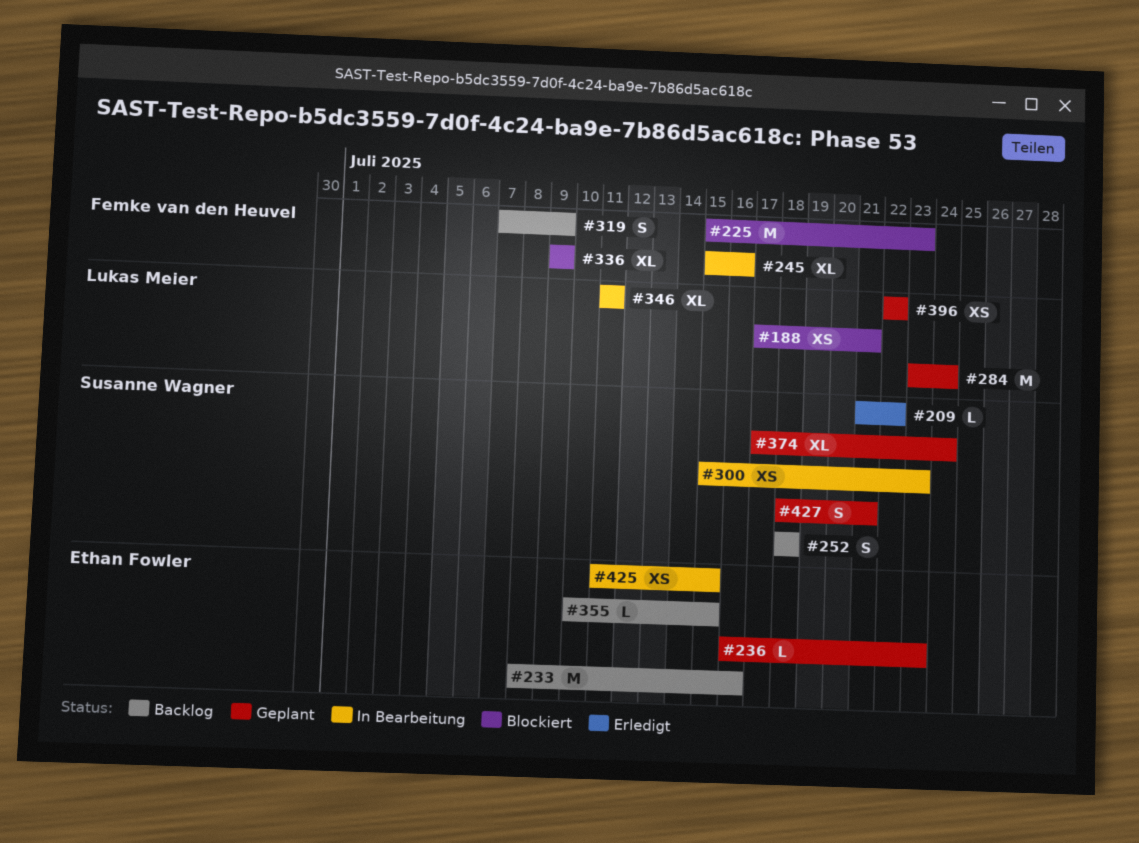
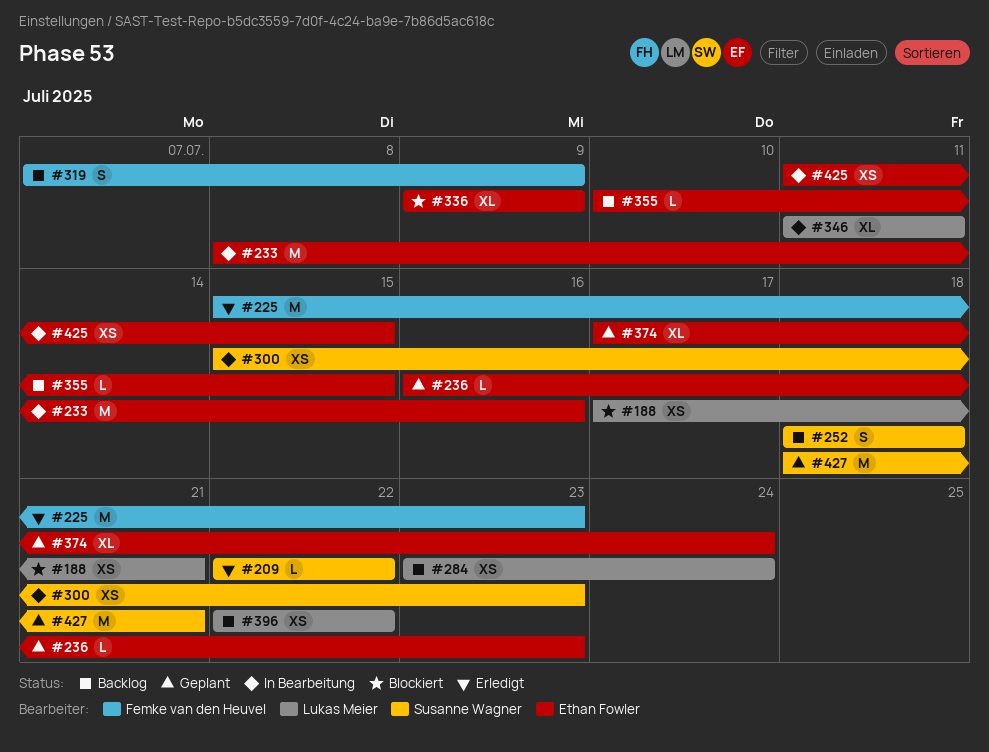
#209, start: Jul 21 -> Jul 22
#225, status: Blockiert -> Erledigt
#233, status: Backlog -> In Bearbeitung
#245: present -> none
#284, status: Geplant -> Backlog
#284, estimate: M -> XS
#336, owner: Femke van den Heuvel -> Ethan Fowler
#374, owner: Susanne Wagner -> Ethan Fowler
#396, status: Geplant -> Backlog
#427, estimate: S -> M

